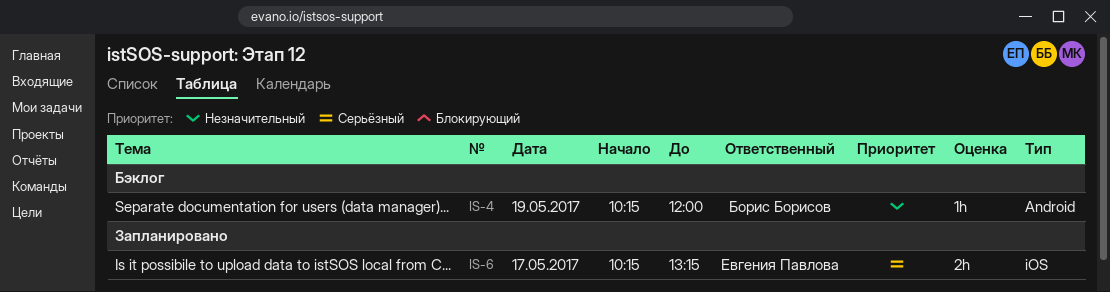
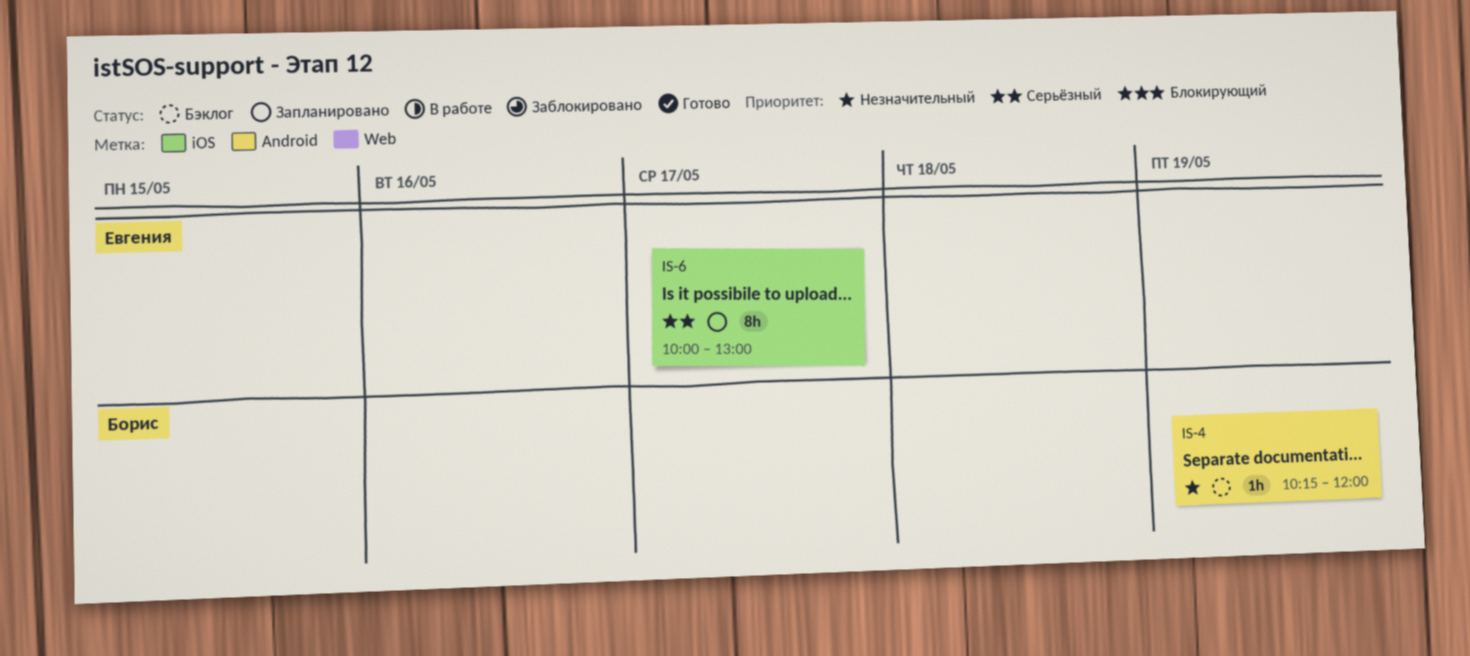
IS-6, estimate: 2h -> 8h
IS-6, begins: 10:15 -> 10:00
IS-6, ends: 13:15 -> 13:00

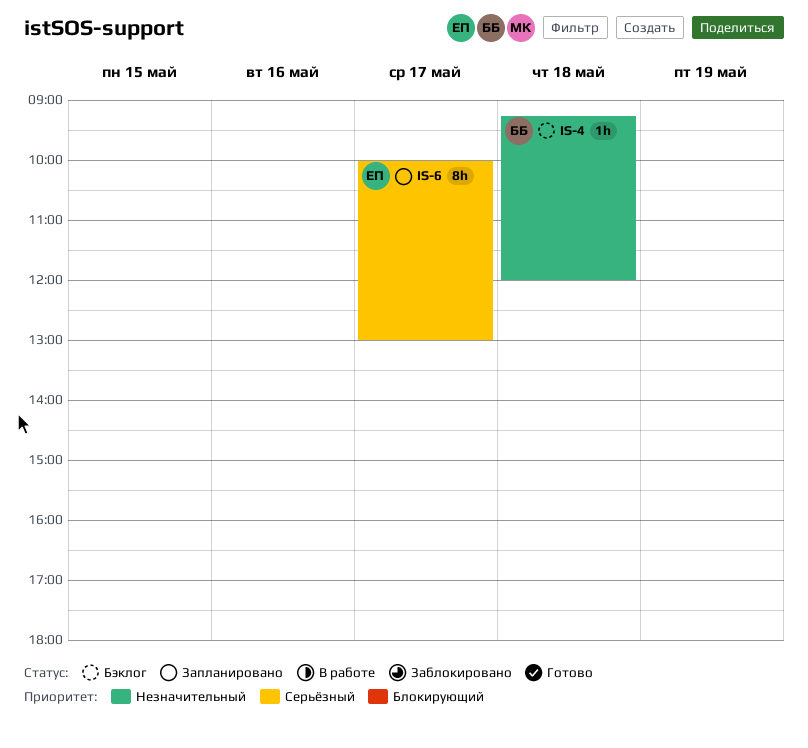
IS-4, day: May 19 -> May 18
IS-4, begins: 10:15 -> 09:15

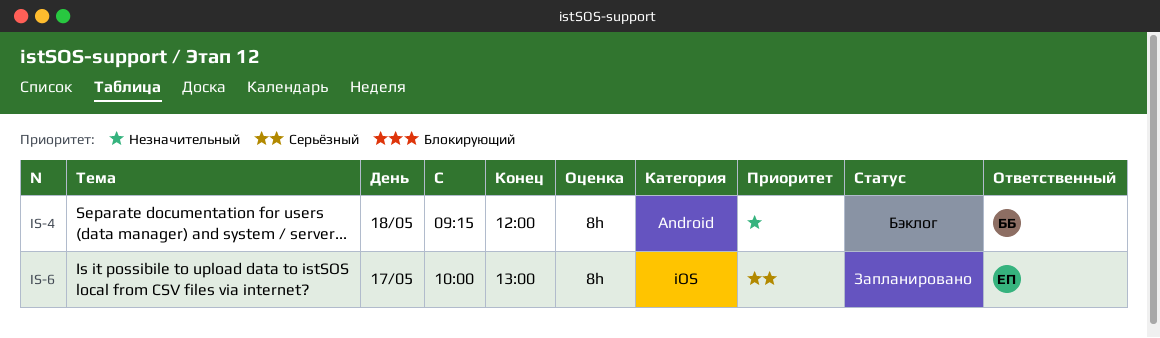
IS-4, estimate: 1h -> 8h

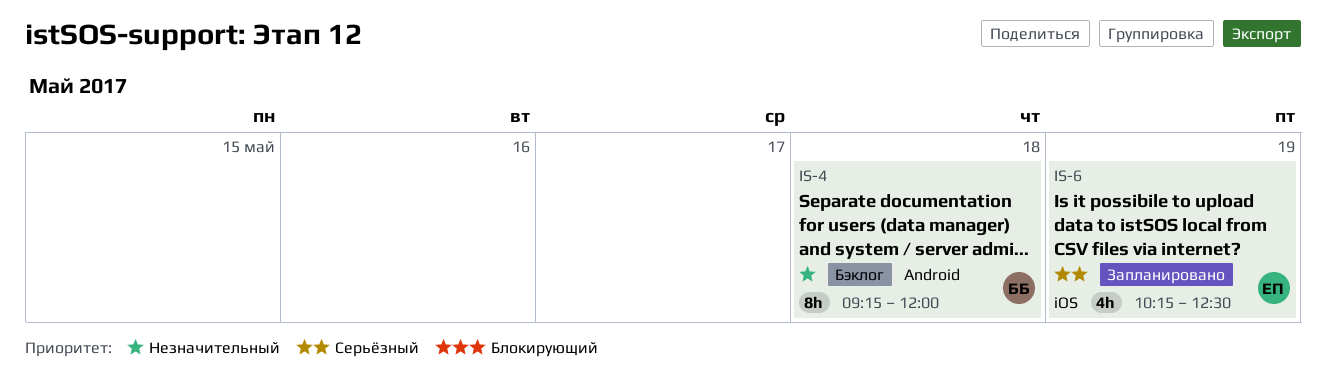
IS-6, estimate: 8h -> 4h
IS-6, day: May 17 -> May 19
IS-6, begins: 10:00 -> 10:15
IS-6, ends: 13:00 -> 12:30

